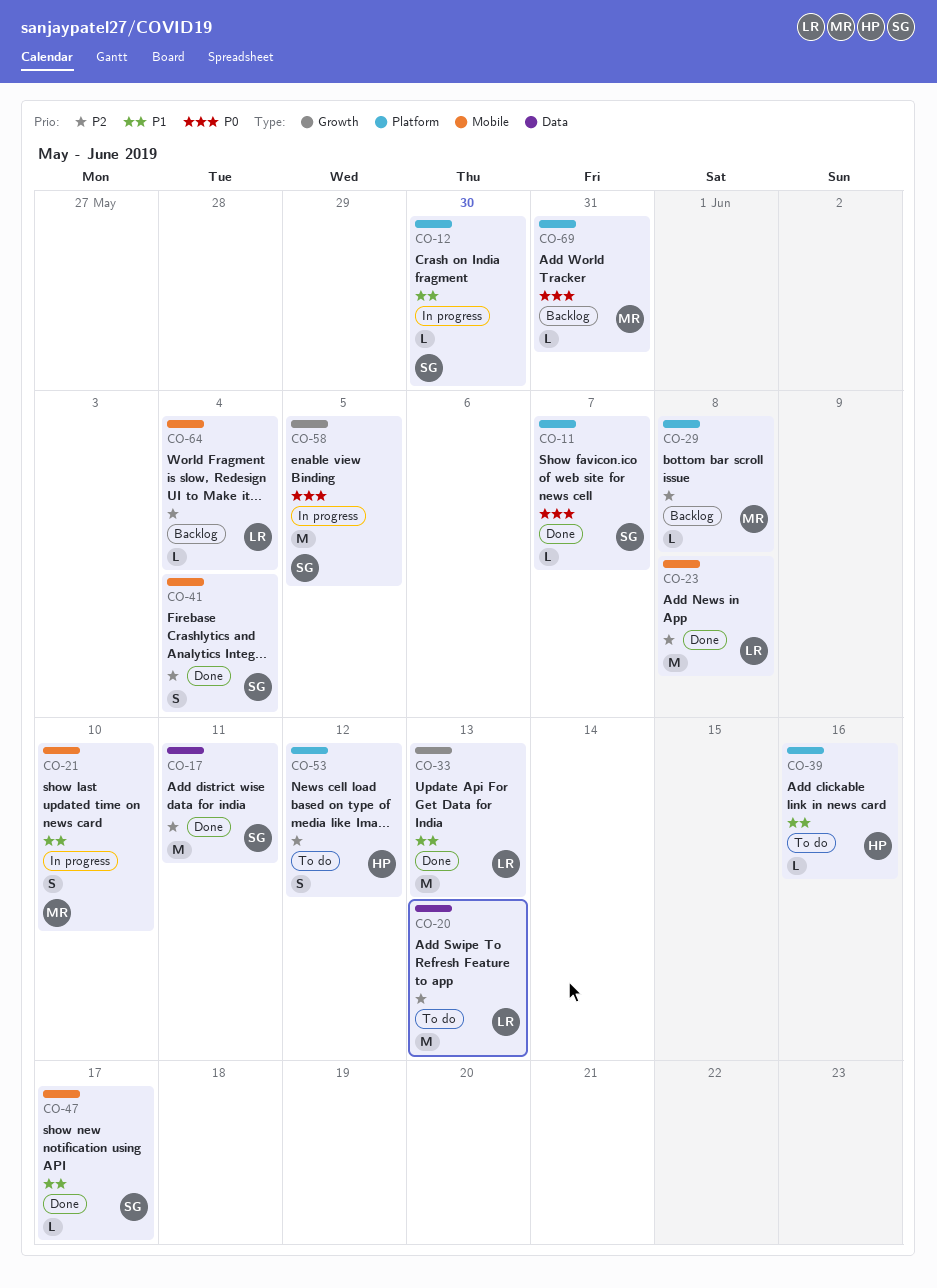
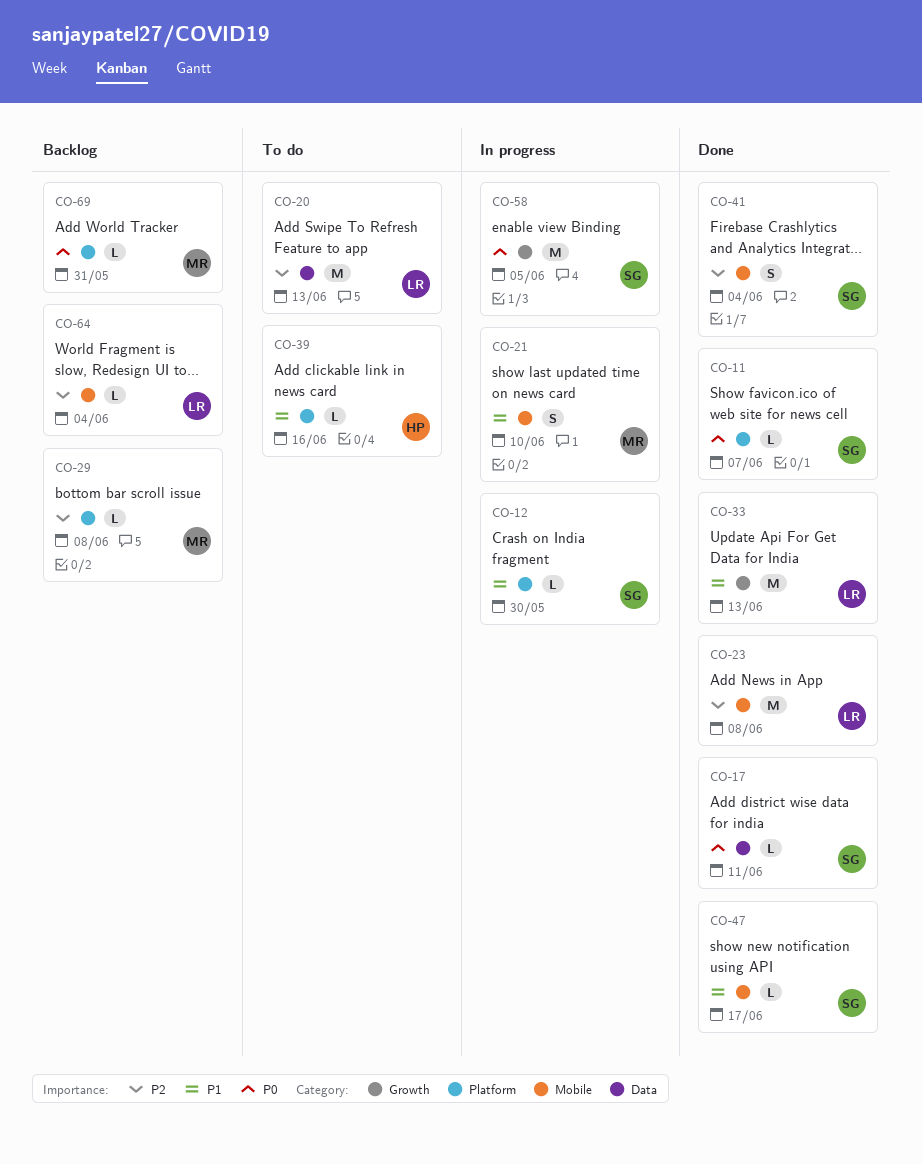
CO-17, priority: P2 -> P0
CO-17, estimate: M -> L
CO-53: present -> none

